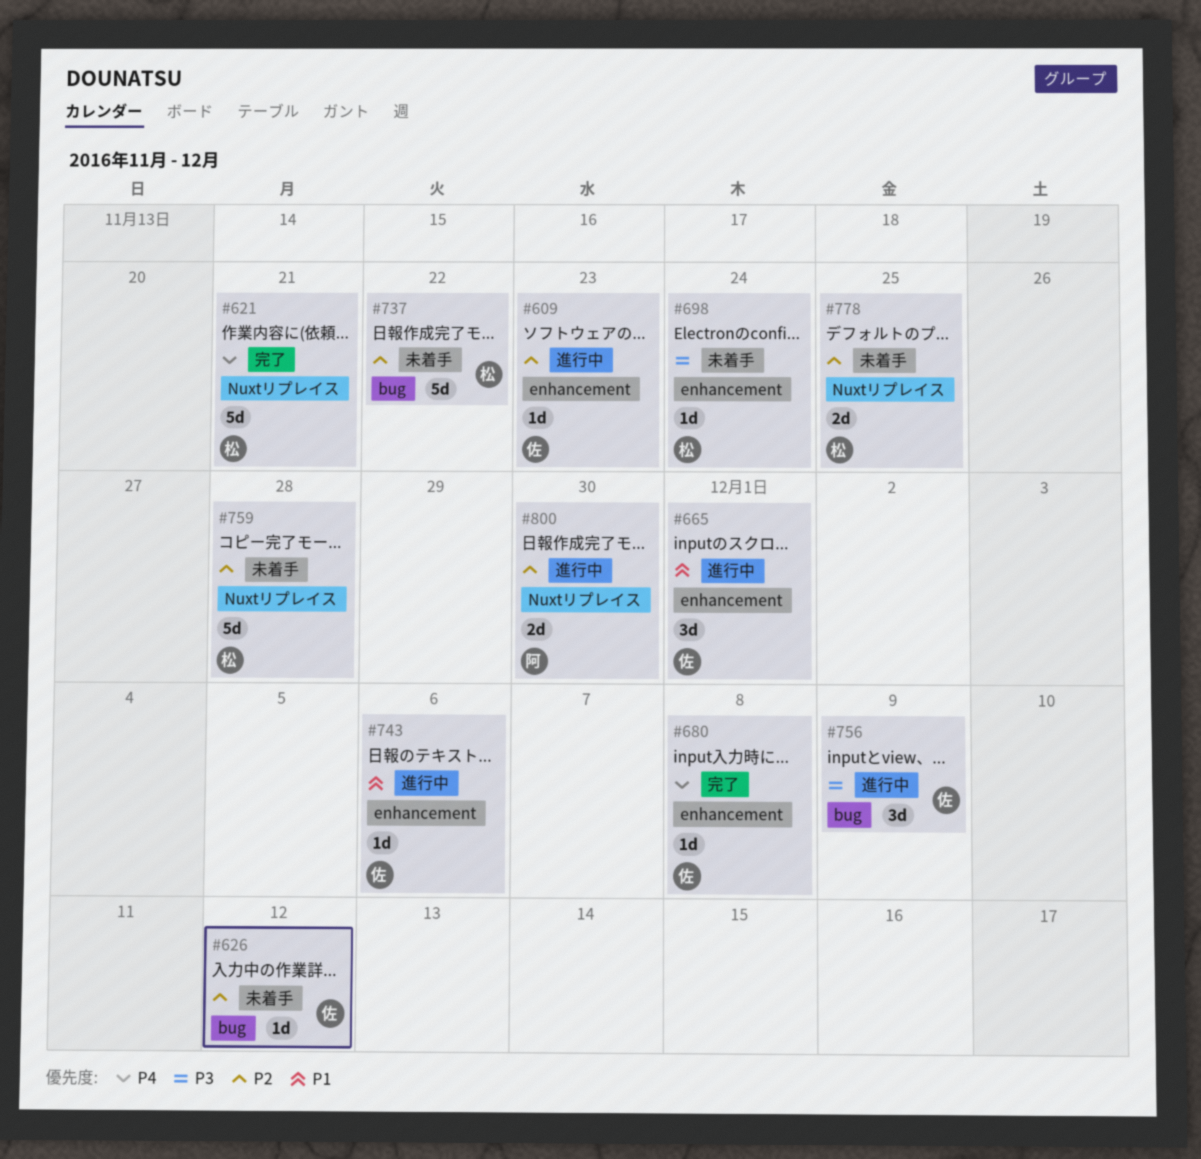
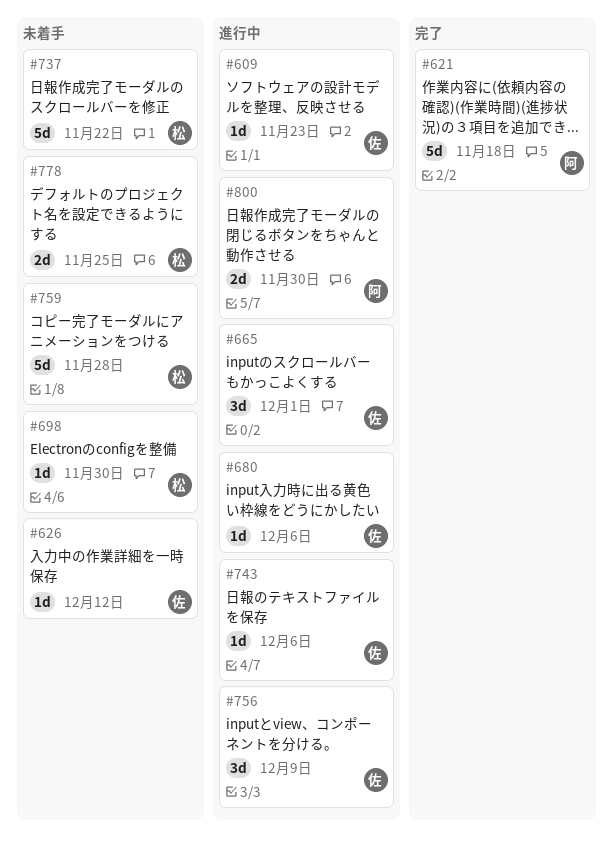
#621, owner: 松 -> 阿
#621, due: Nov 21 -> Nov 18
#680, status: 完了 -> 進行中
#680, due: Dec 8 -> Dec 6
#698, due: Nov 24 -> Nov 30

